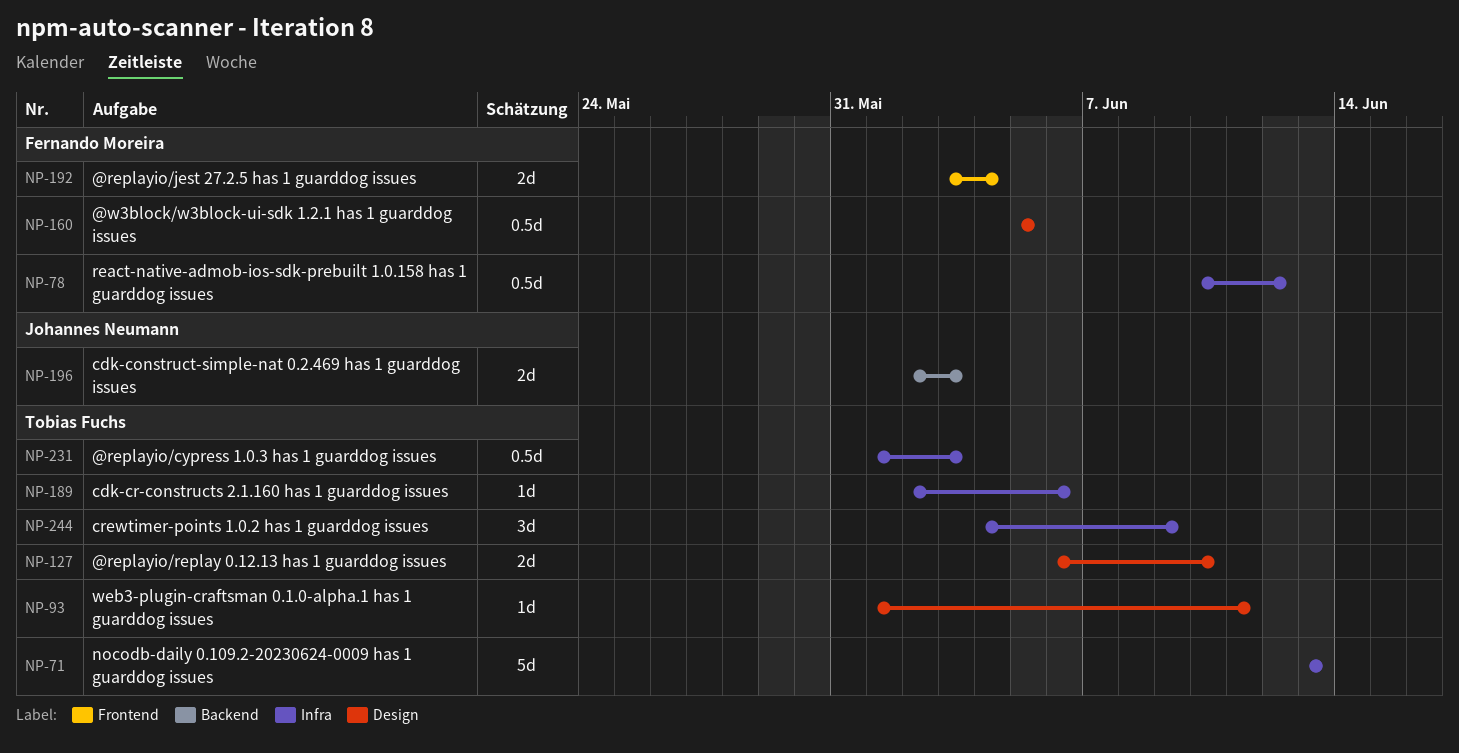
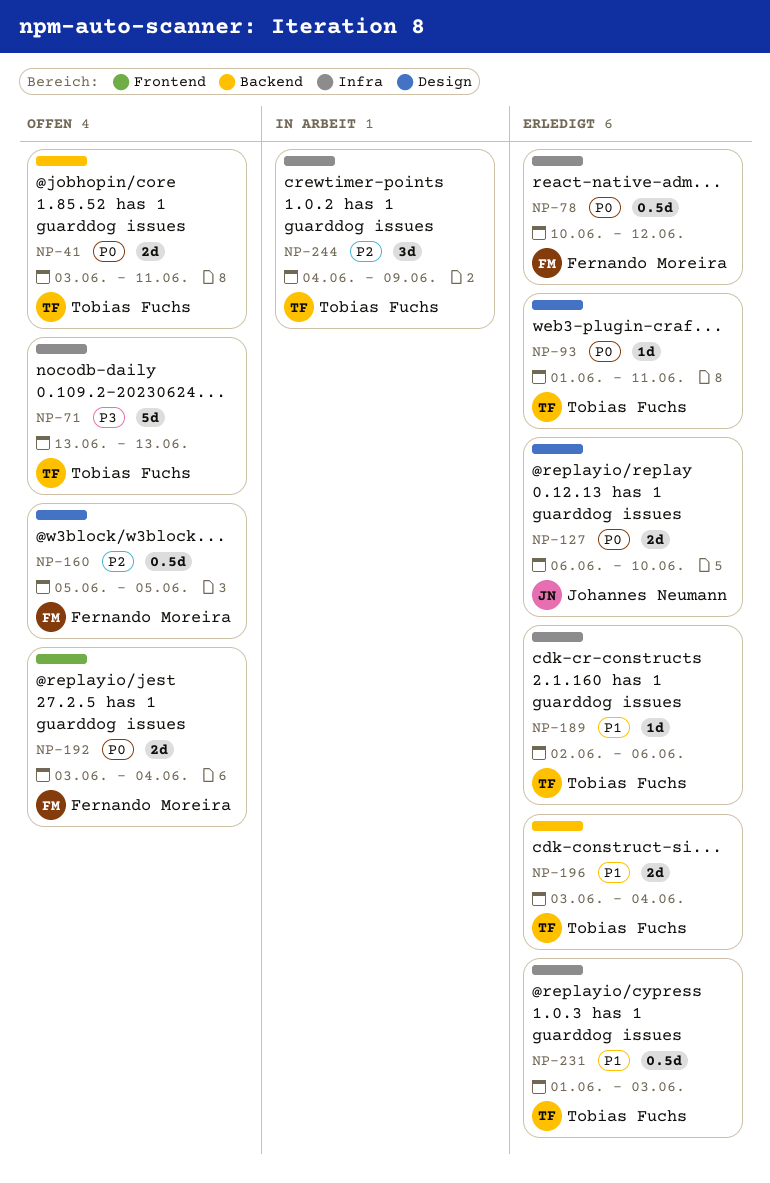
NP-41: none -> present
NP-127, owner: Tobias Fuchs -> Johannes Neumann
NP-196, owner: Johannes Neumann -> Tobias Fuchs
NP-196, start: Jun 2 -> Jun 3
NP-196, due: Jun 3 -> Jun 4

